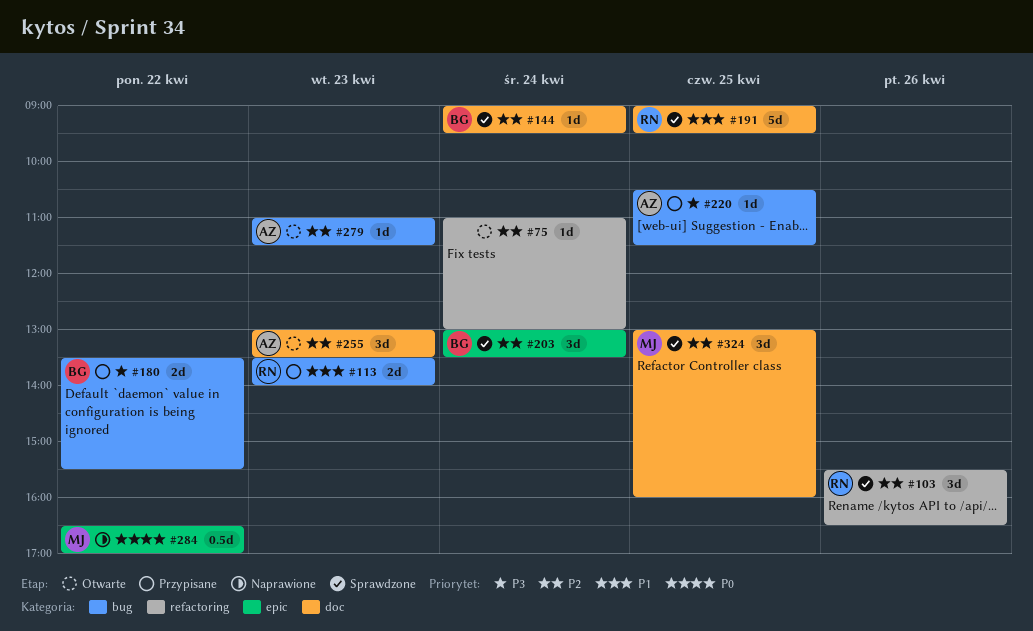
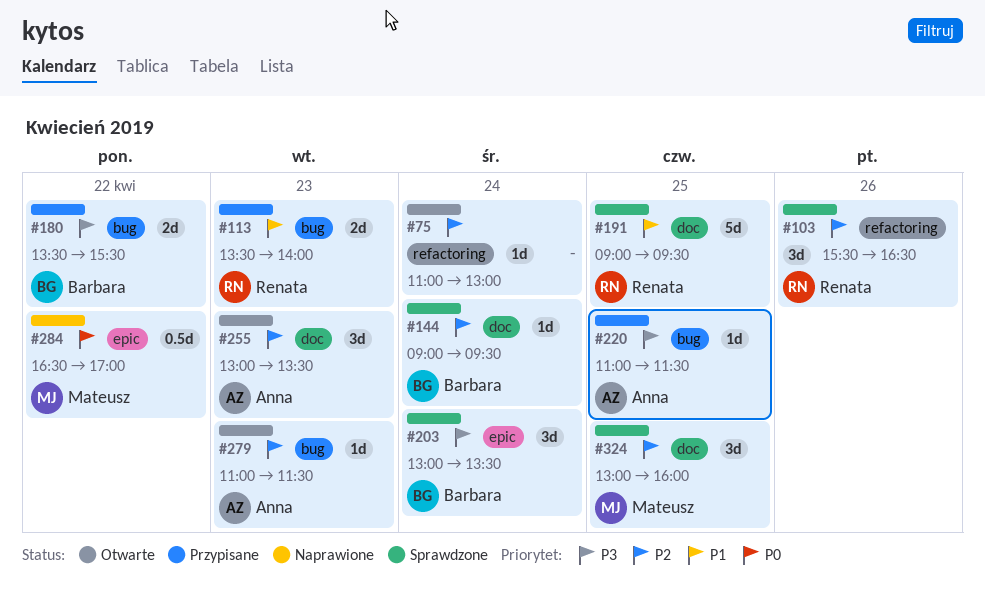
#203, priority: P2 -> P3
#220, begins: 10:30 -> 11:00

